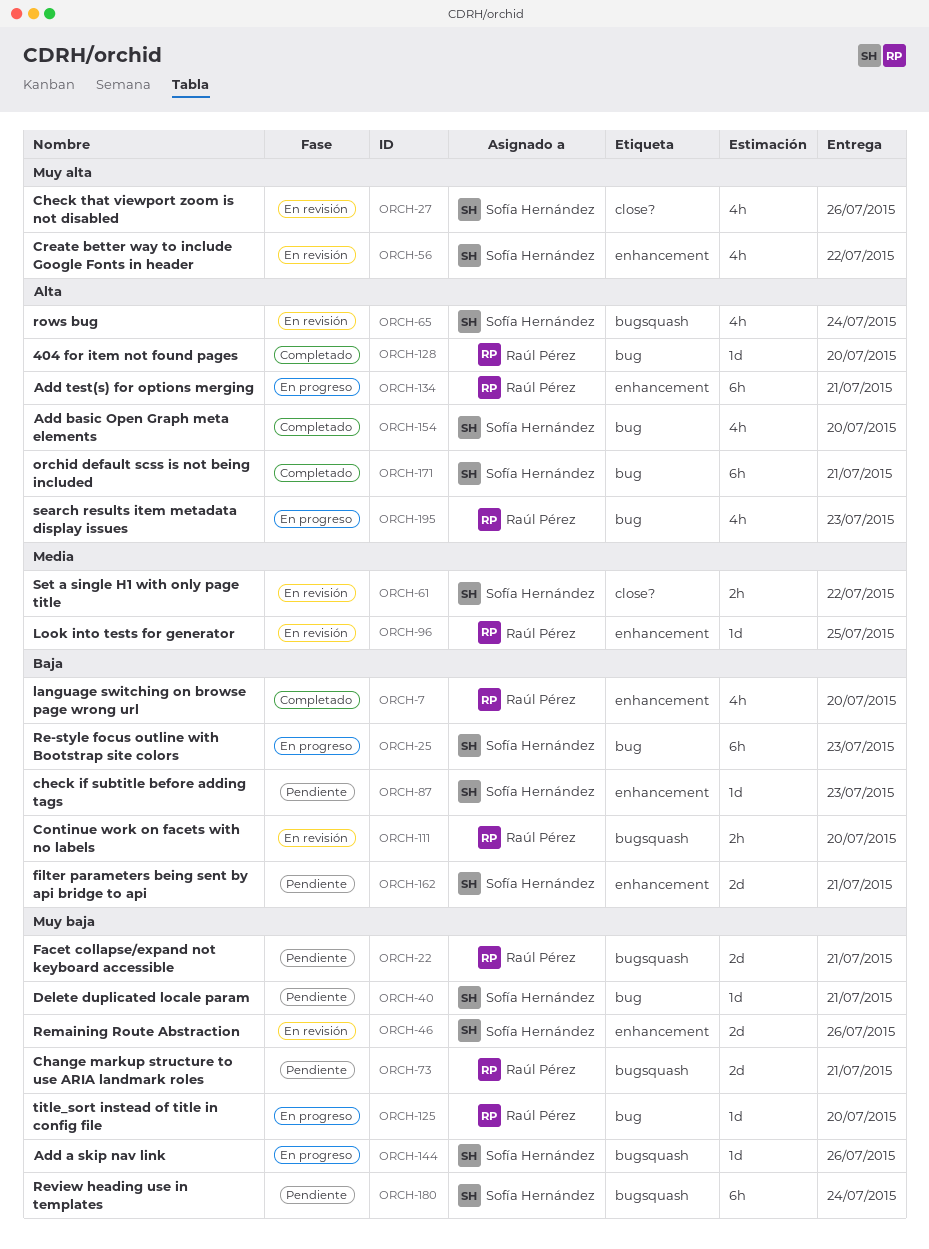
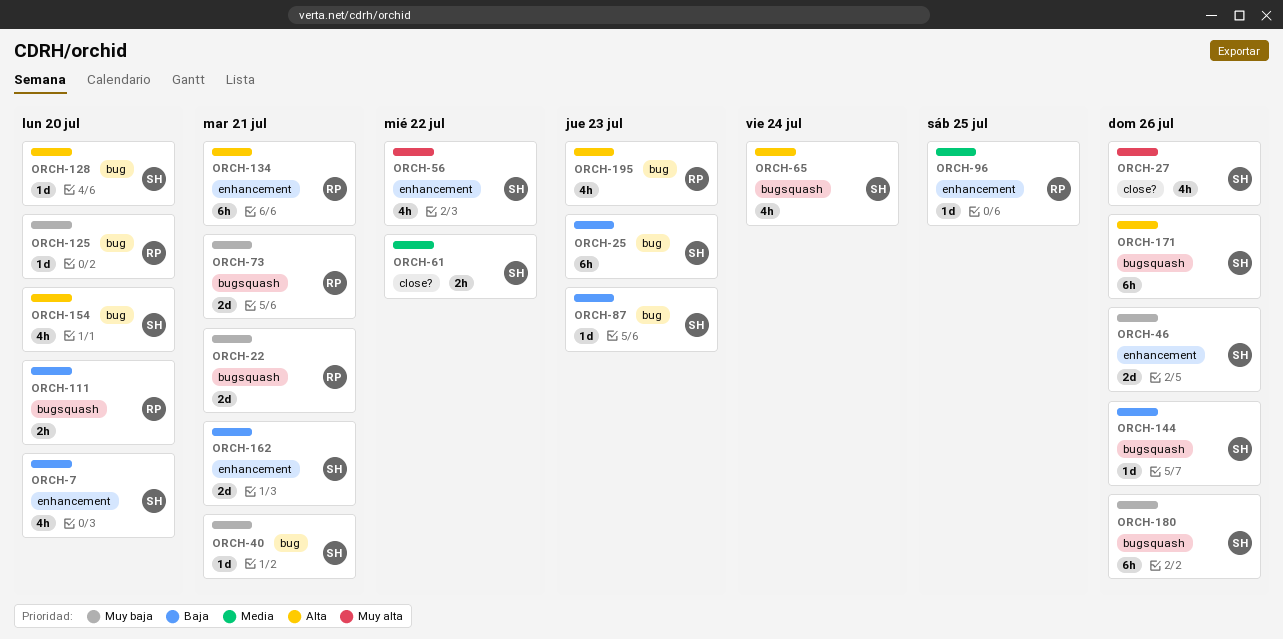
ORCH-7, owner: Raúl Pérez -> Sofía Hernández
ORCH-87, label: enhancement -> bug
ORCH-128, owner: Raúl Pérez -> Sofía Hernández
ORCH-144, priority: Muy baja -> Baja
ORCH-171, label: bug -> bugsquash
ORCH-171, due: Jul 21 -> Jul 26
ORCH-180, due: Jul 24 -> Jul 26

